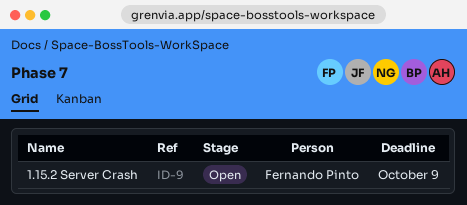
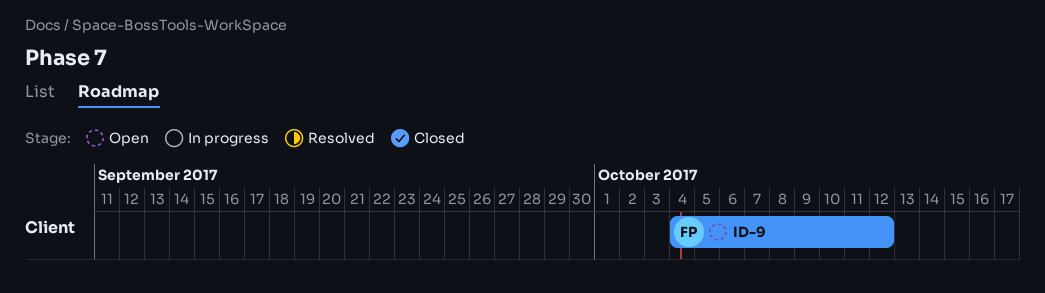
ID-9, due: Oct 9 -> Oct 12

